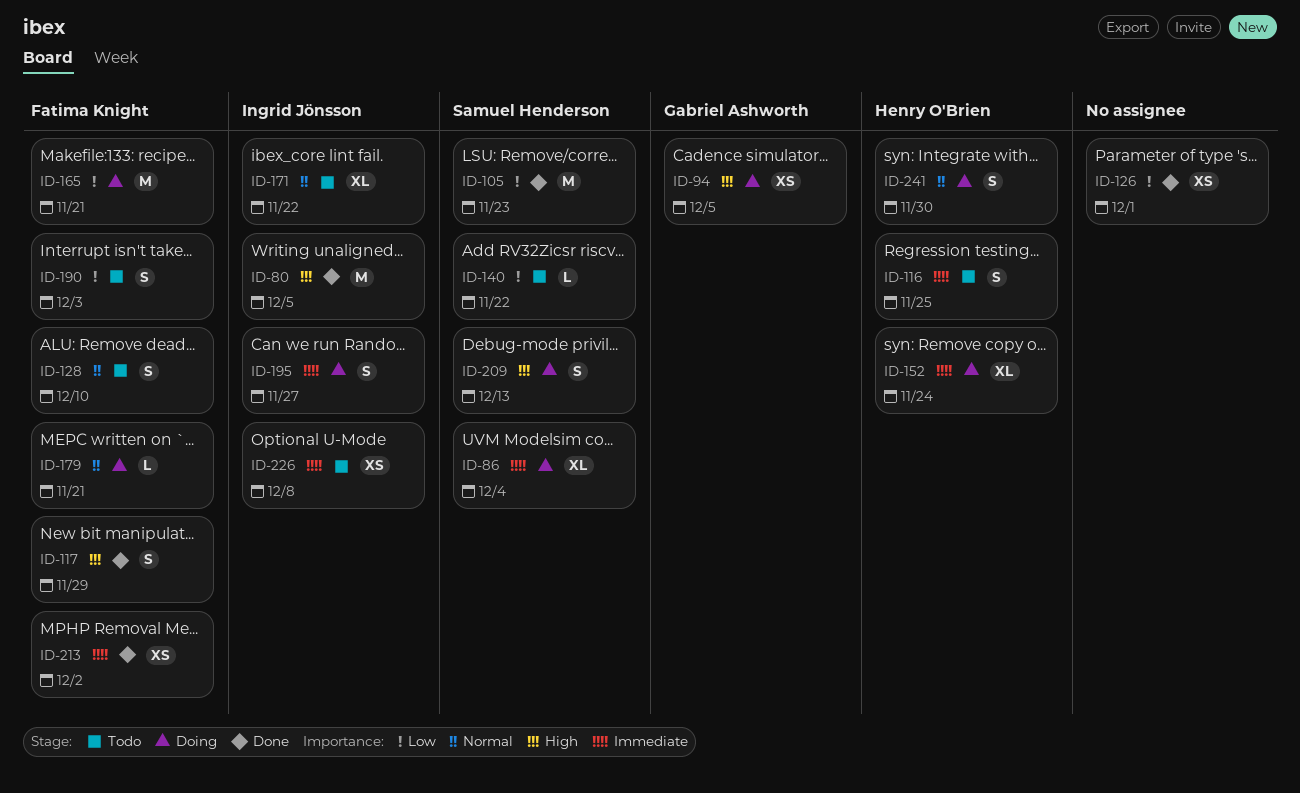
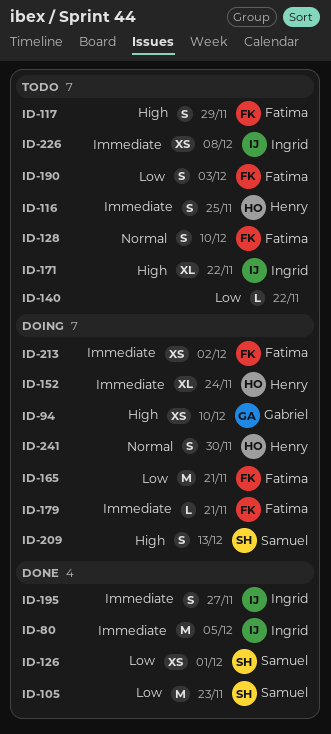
ID-80, priority: High -> Immediate
ID-86: present -> none
ID-94, due: Dec 5 -> Dec 10
ID-117, status: Done -> Todo
ID-126, owner: none -> Samuel Henderson
ID-140, owner: Samuel Henderson -> none
ID-171, priority: Normal -> High
ID-179, priority: Normal -> Immediate
ID-195, status: Doing -> Done
ID-213, status: Done -> Doing

